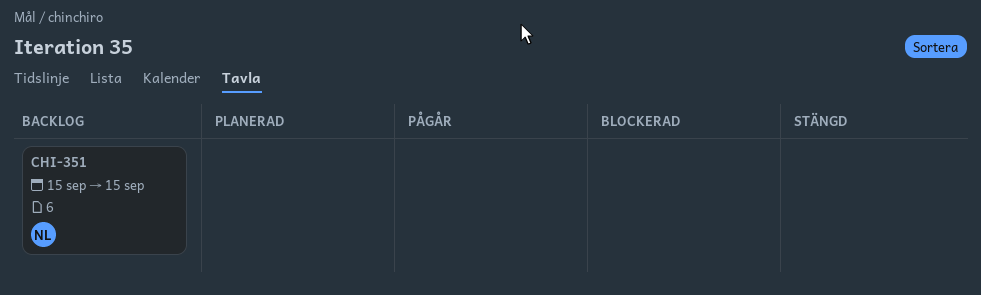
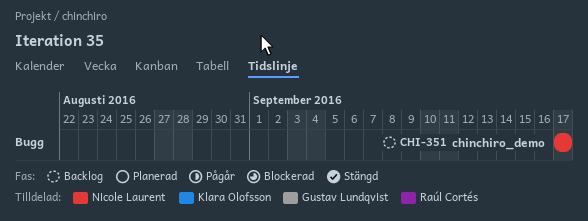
CHI-351, start: Sep 15 -> Sep 17
CHI-351, due: Sep 15 -> Sep 17

